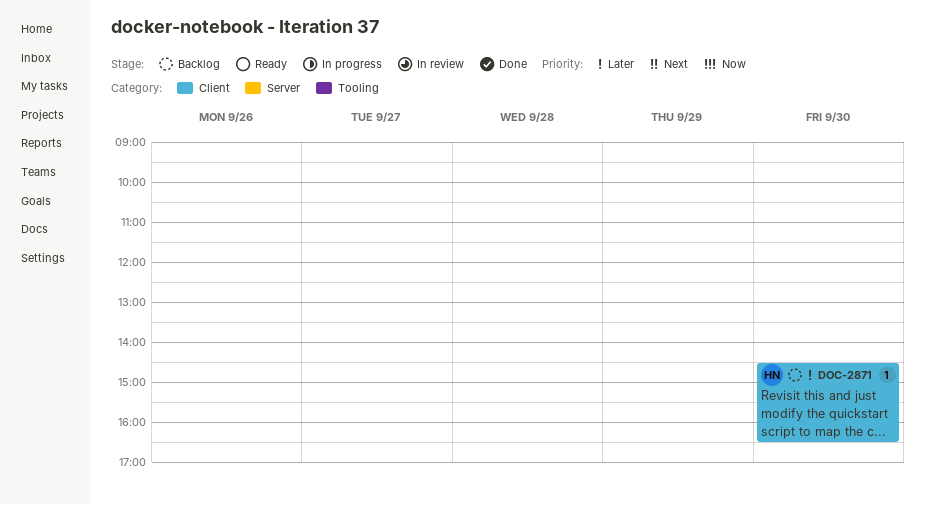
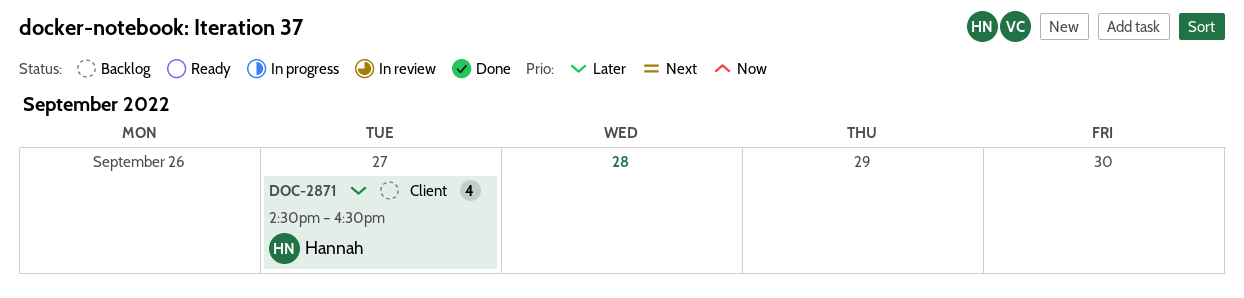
DOC-2871, estimate: 1 -> 4
DOC-2871, day: Sep 30 -> Sep 27

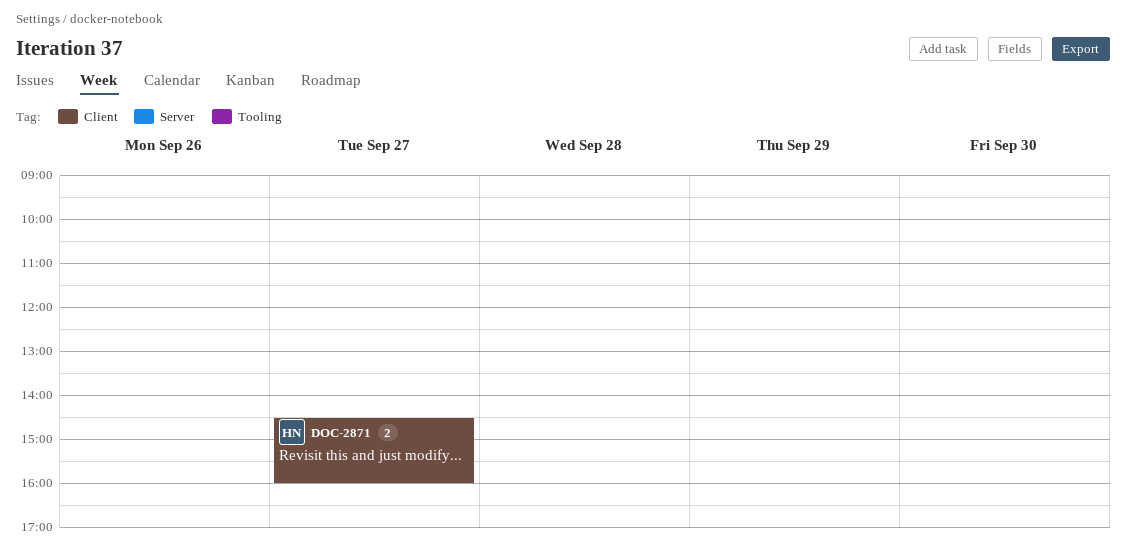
DOC-2871, estimate: 4 -> 2
DOC-2871, ends: 16:30 -> 16:00

